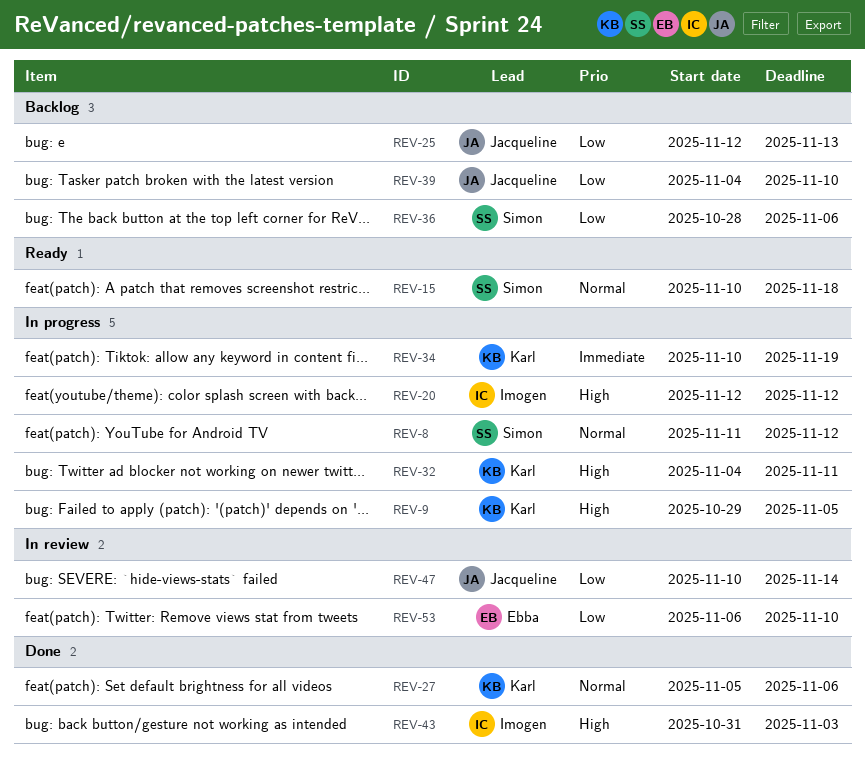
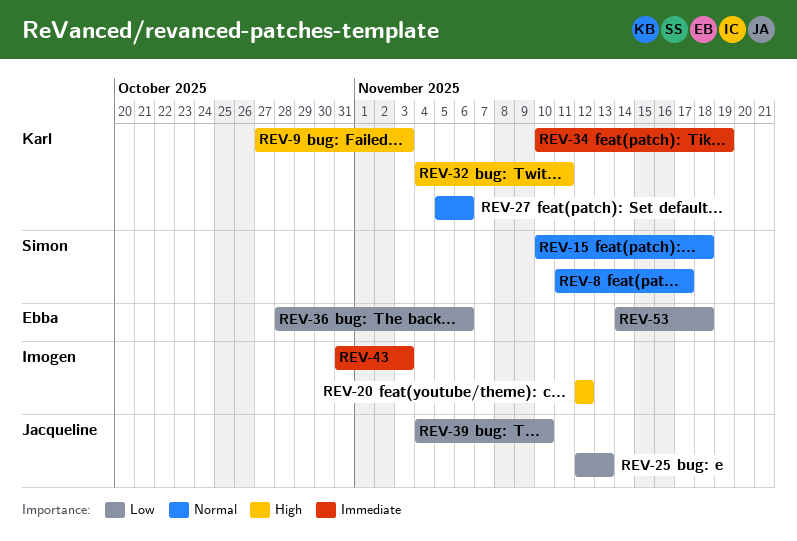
REV-8, due: Nov 12 -> Nov 17
REV-9, start: Oct 29 -> Oct 27
REV-9, due: Nov 5 -> Nov 3
REV-36, owner: Simon -> Ebba
REV-43, priority: High -> Immediate
REV-47: present -> none
REV-53, start: Nov 6 -> Nov 14
REV-53, due: Nov 10 -> Nov 18

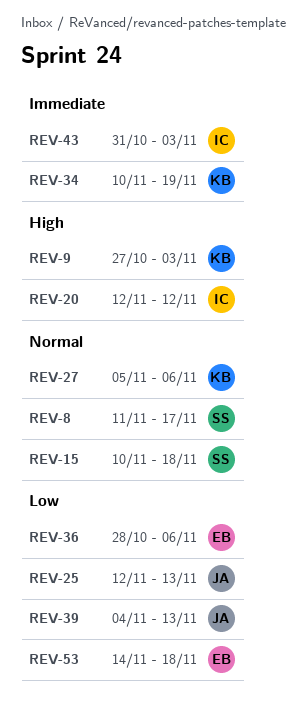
REV-32: present -> none
REV-39, due: Nov 10 -> Nov 13

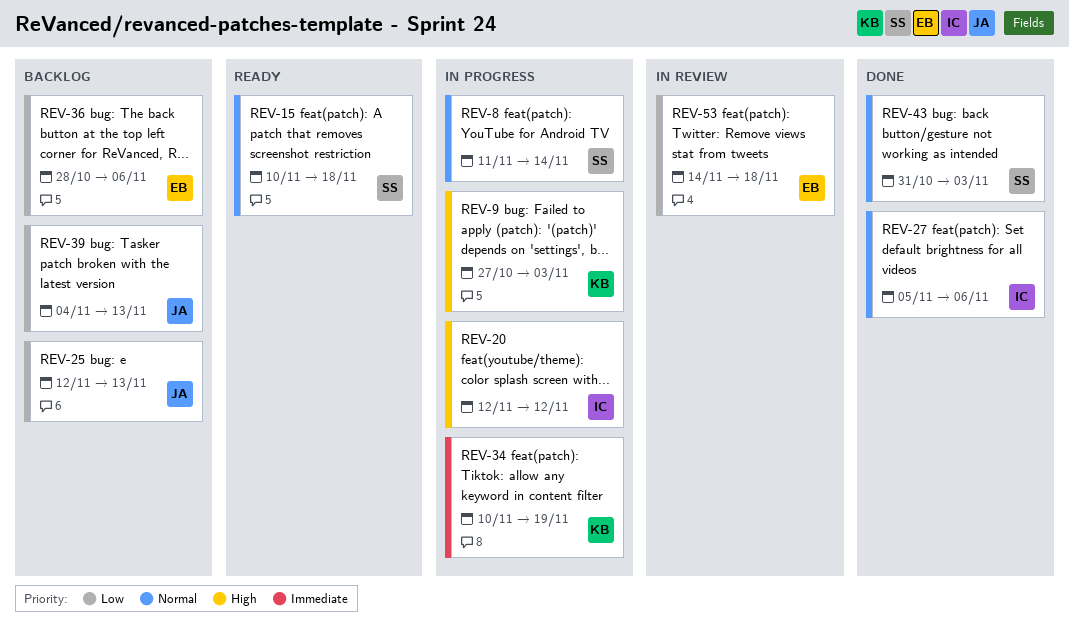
REV-8, due: Nov 17 -> Nov 14
REV-27, owner: KB -> IC
REV-43, owner: IC -> SS
REV-43, priority: Immediate -> Normal

